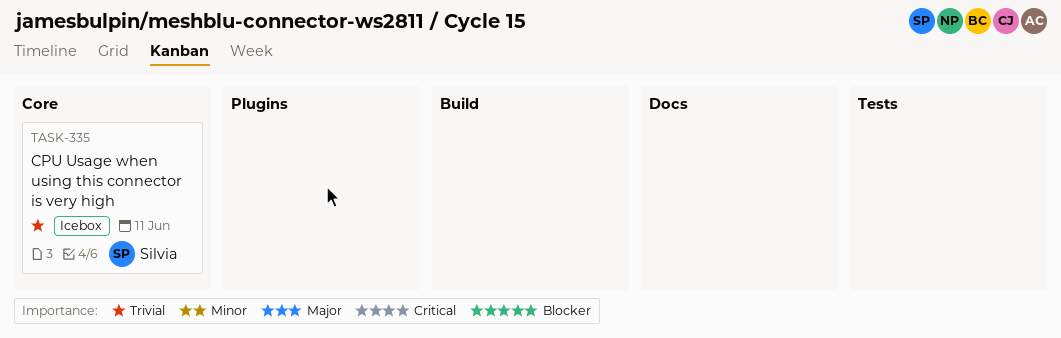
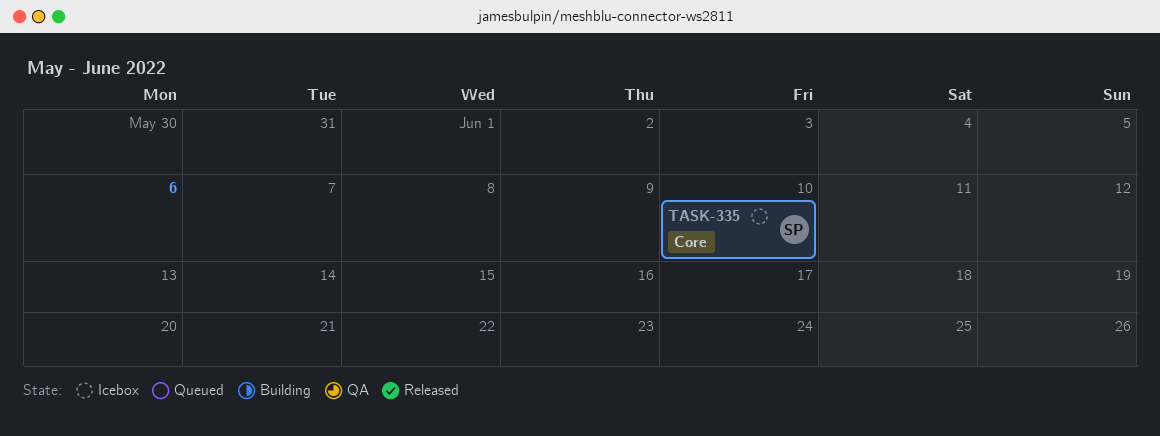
TASK-335, due: Jun 11 -> Jun 10

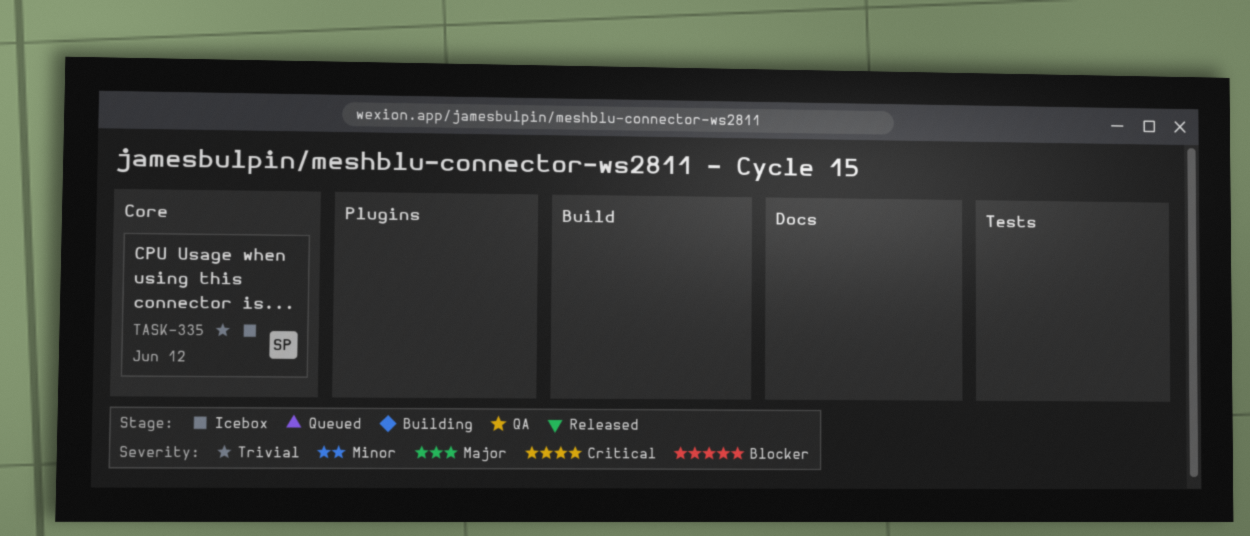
TASK-335, due: Jun 10 -> Jun 12

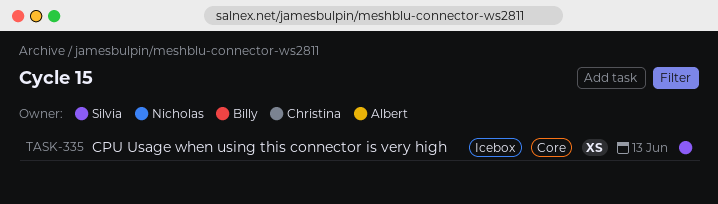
TASK-335, due: Jun 12 -> Jun 13

